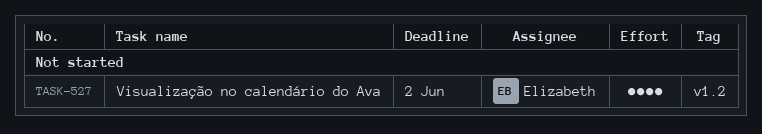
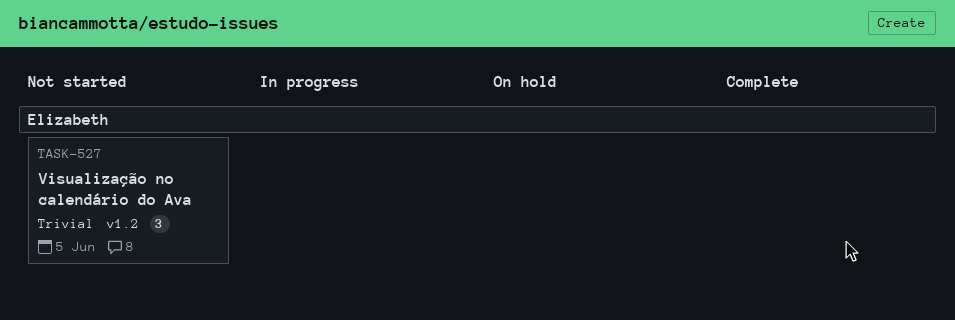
TASK-527, estimate: 4 -> 3
TASK-527, due: Jun 2 -> Jun 5

